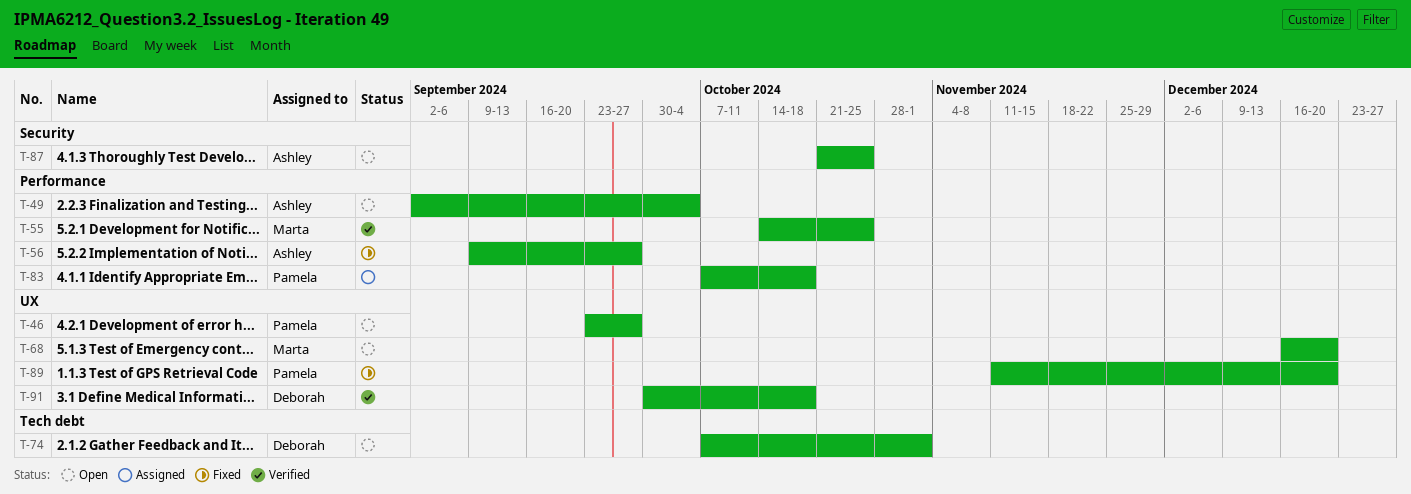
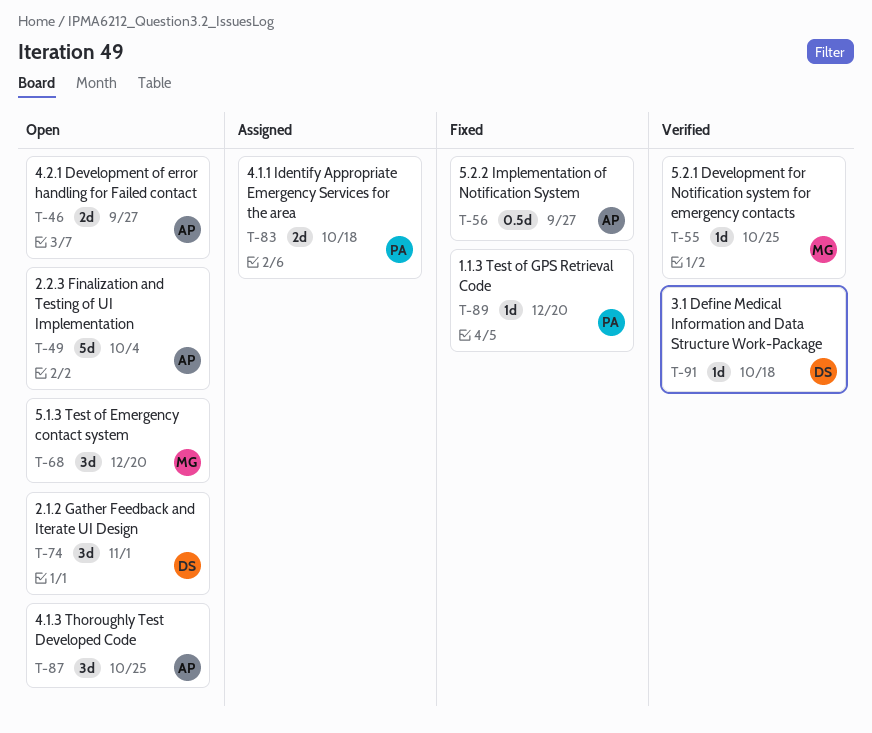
T-46, owner: Pamela -> Ashley

